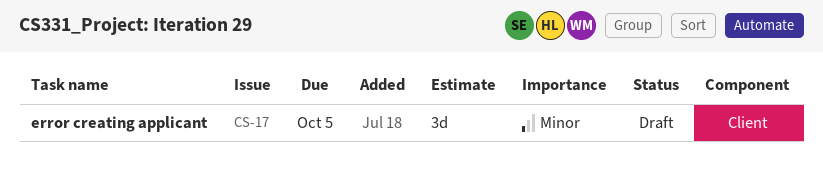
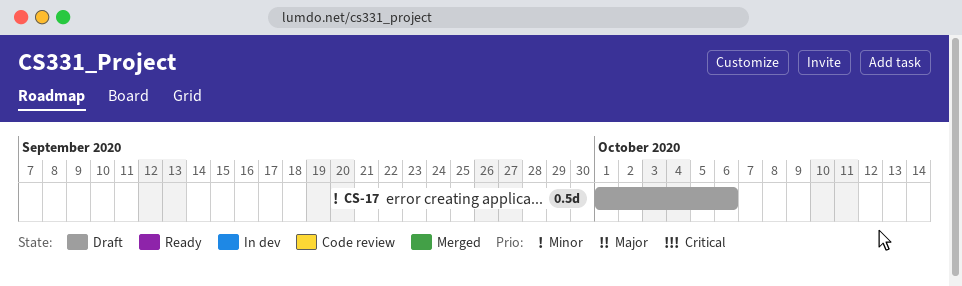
CS-17, estimate: 3d -> 0.5d
CS-17, due: Oct 5 -> Oct 6

